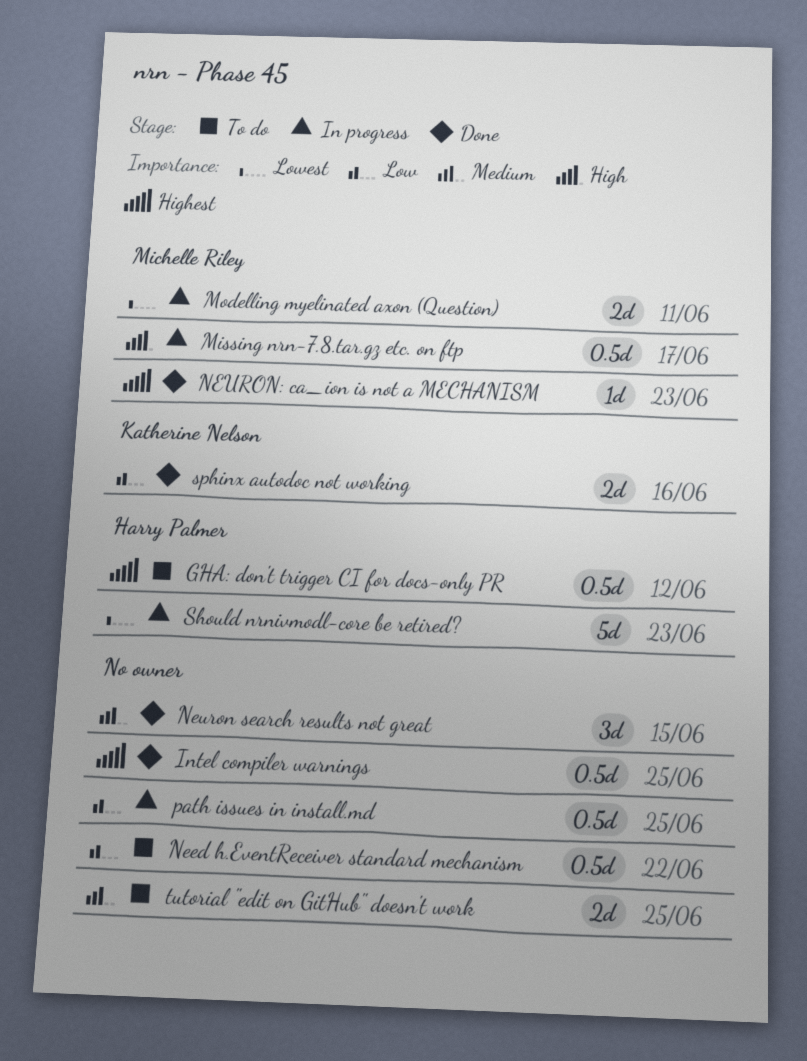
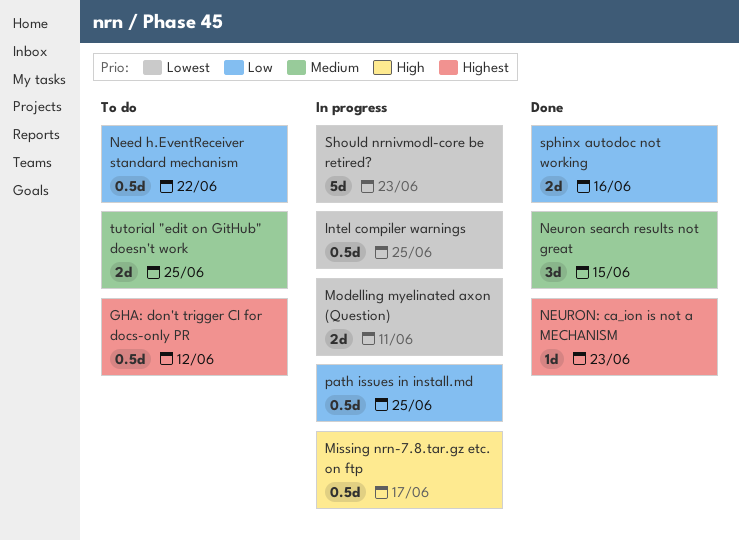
Intel compiler warnings, status: Done -> In progress
Intel compiler warnings, priority: Highest -> Lowest

